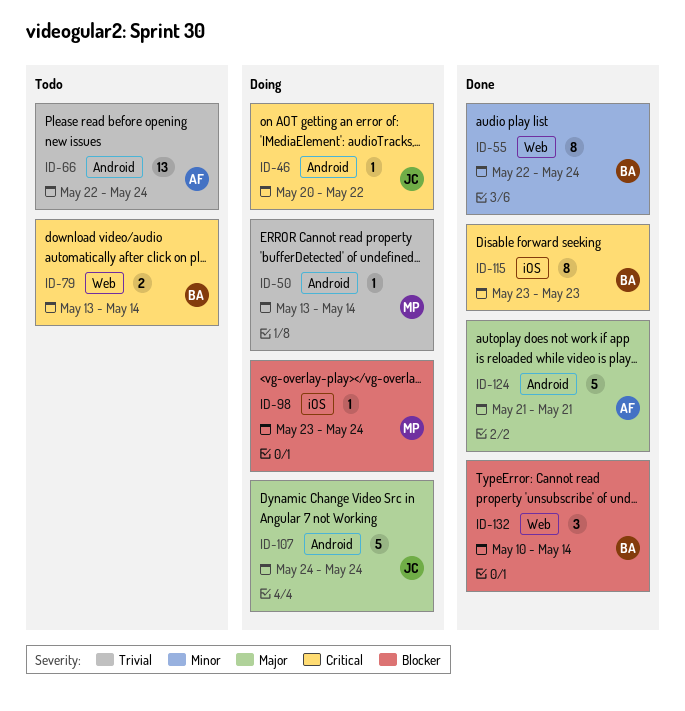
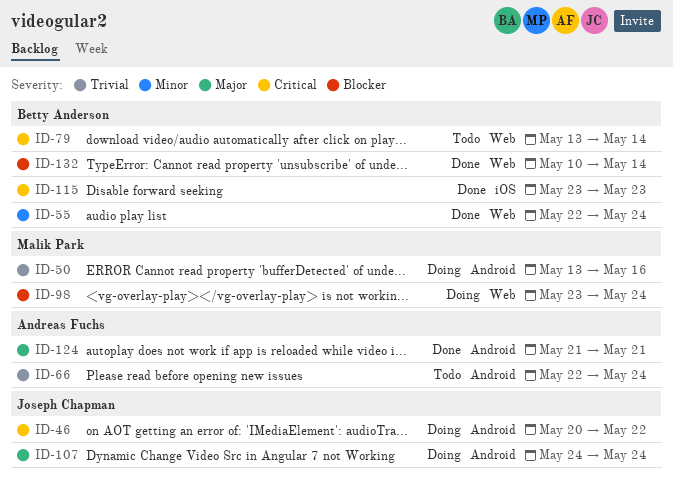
ID-50, due: May 14 -> May 16
ID-98, label: iOS -> Web

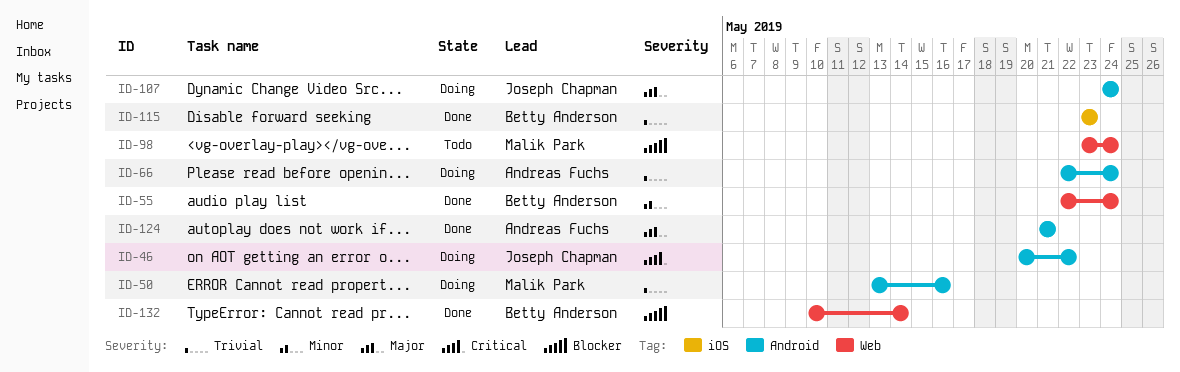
ID-66, status: Todo -> Doing
ID-79: present -> none
ID-98, status: Doing -> Todo
ID-115, priority: Critical -> Trivial

